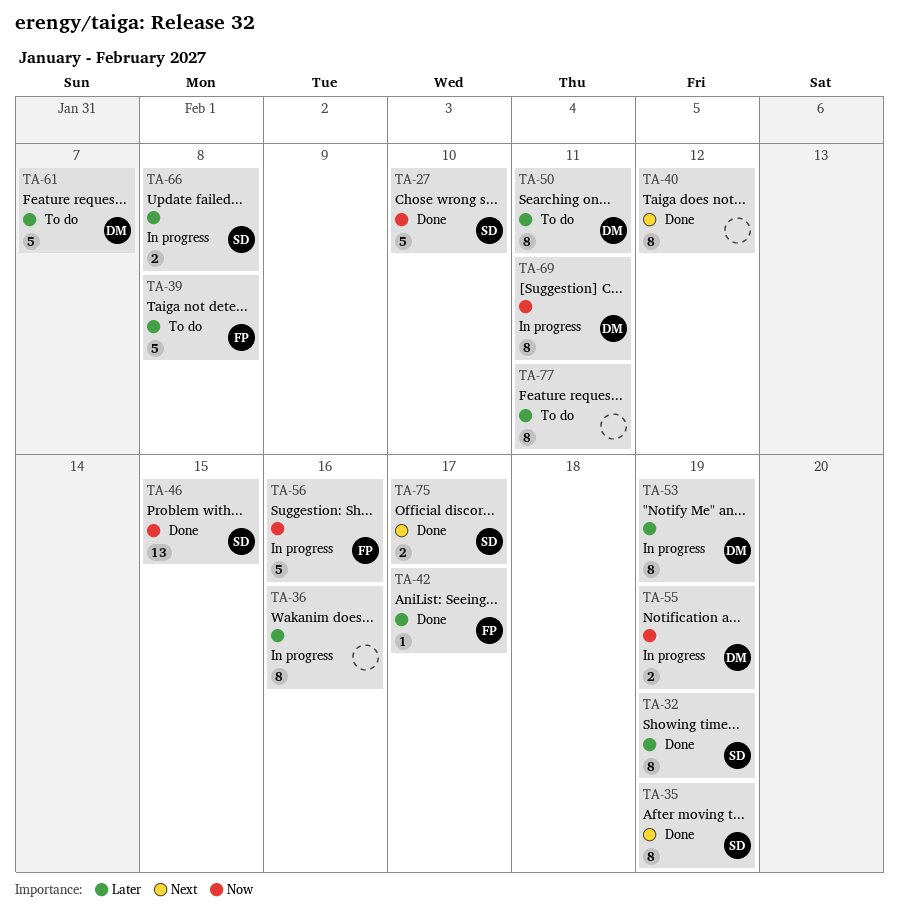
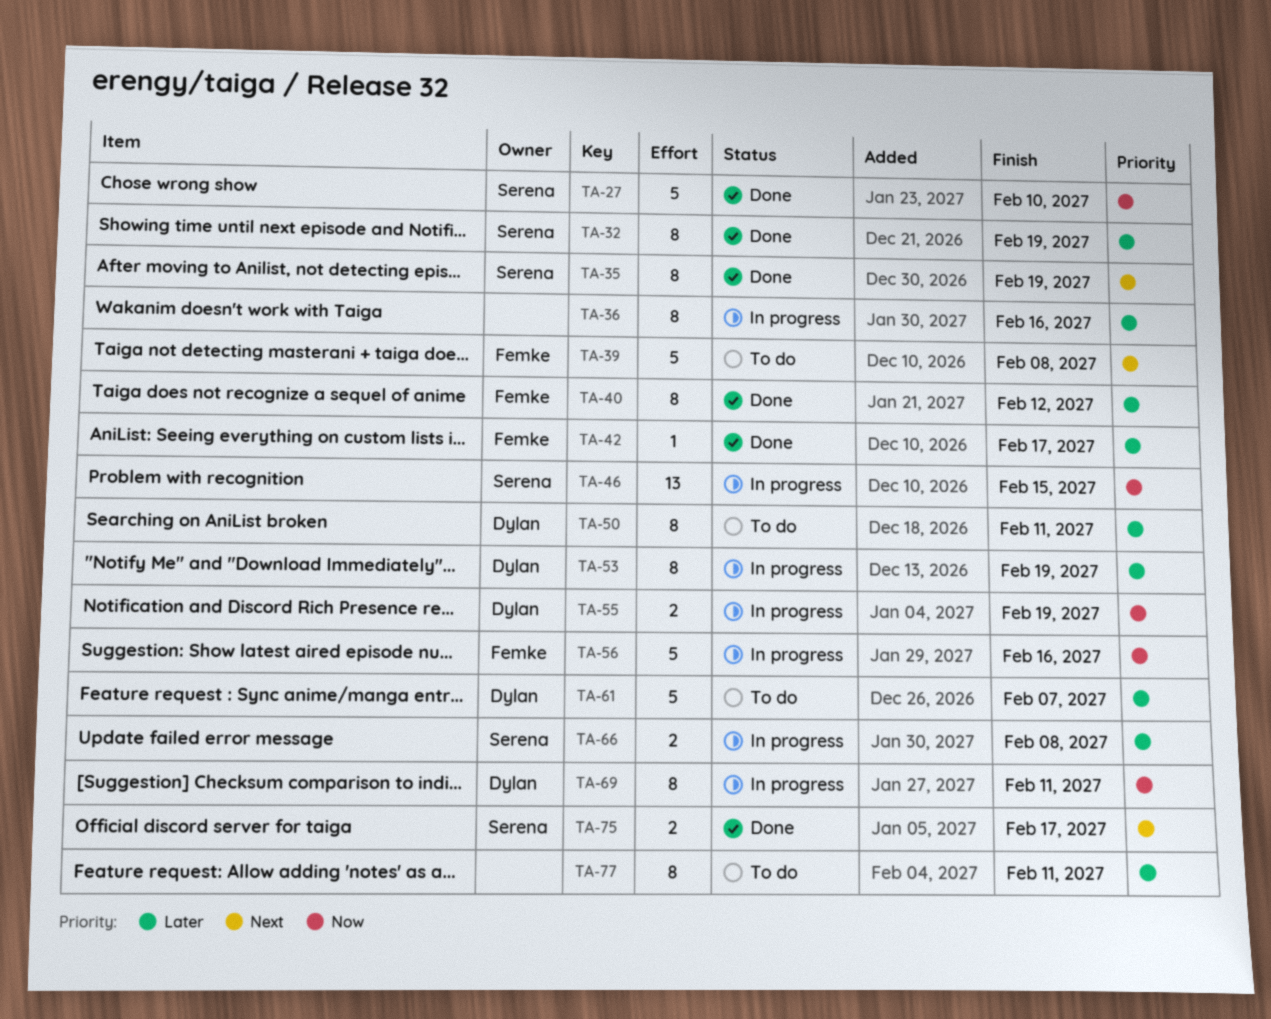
TA-39, priority: Later -> Next
TA-40, owner: none -> Femke
TA-40, priority: Next -> Later
TA-46, status: Done -> In progress

